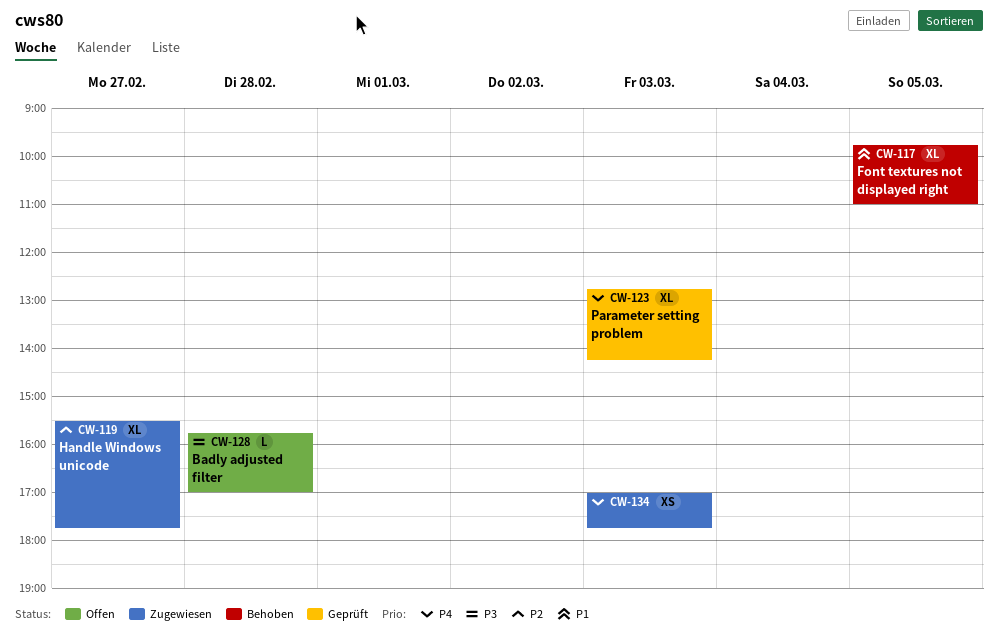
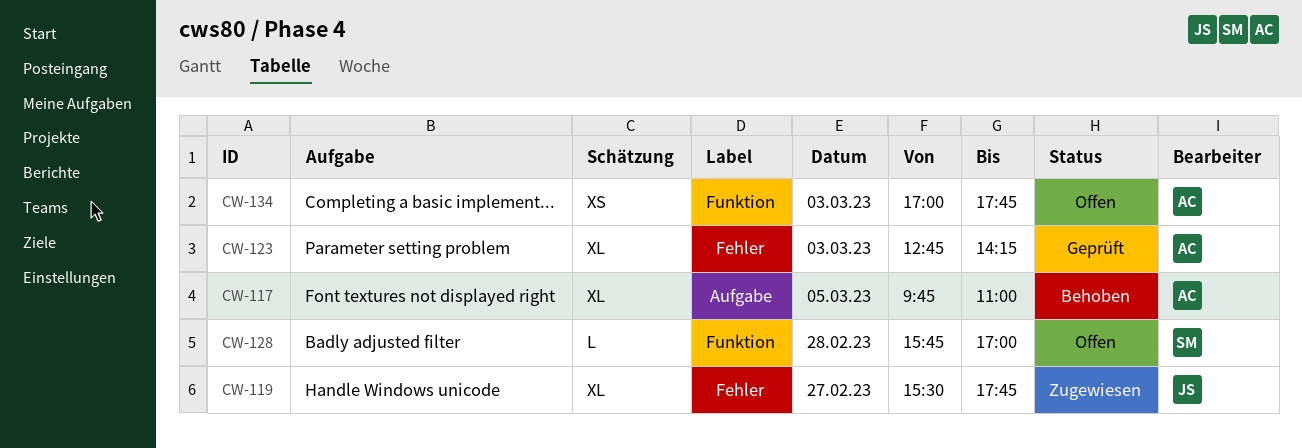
CW-134, status: Zugewiesen -> Offen

